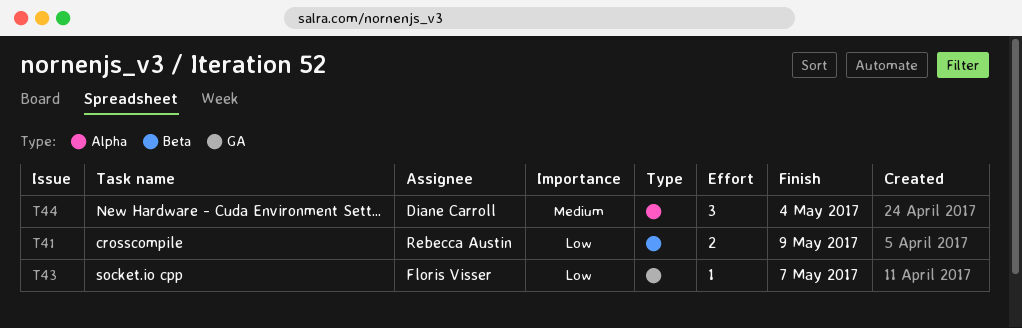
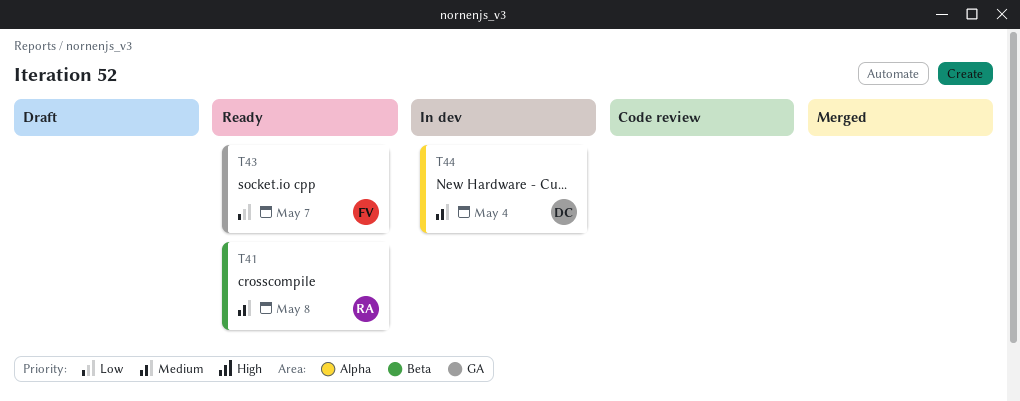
T41, priority: Low -> Medium
T41, due: May 9 -> May 8

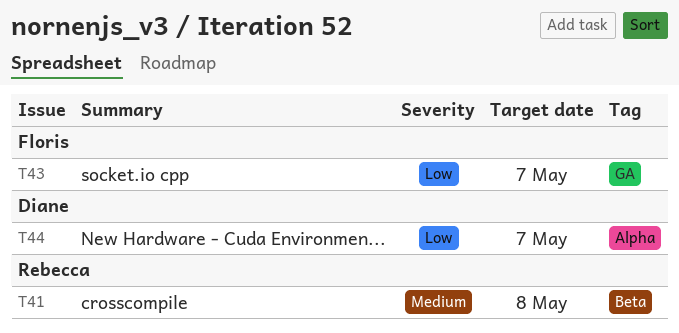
T44, priority: Medium -> Low
T44, due: May 4 -> May 7

